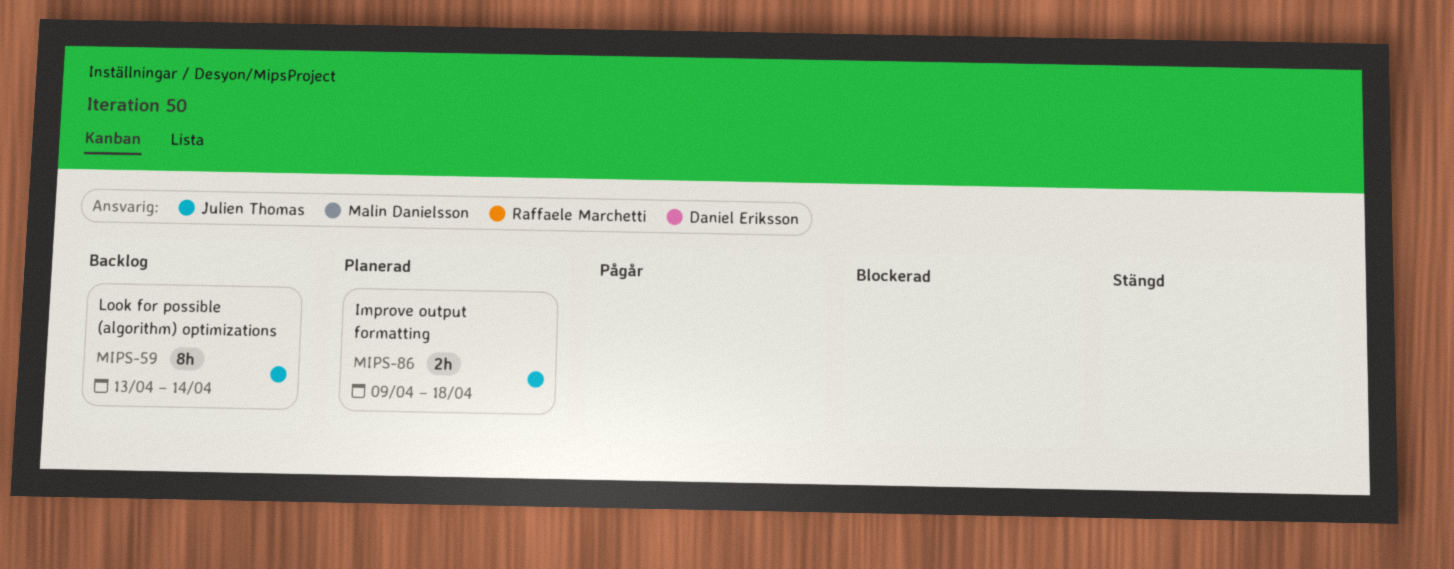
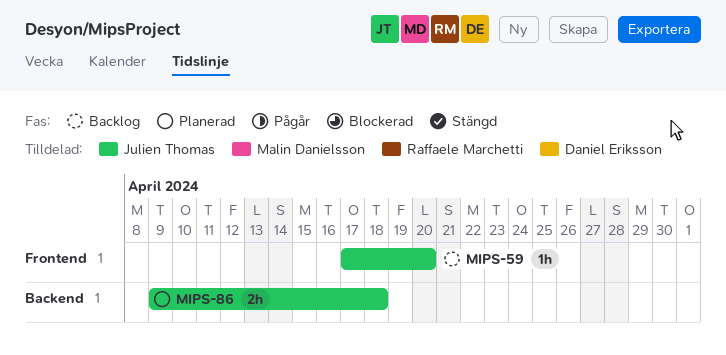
MIPS-59, estimate: 8h -> 1h
MIPS-59, start: Apr 13 -> Apr 17
MIPS-59, due: Apr 14 -> Apr 20

